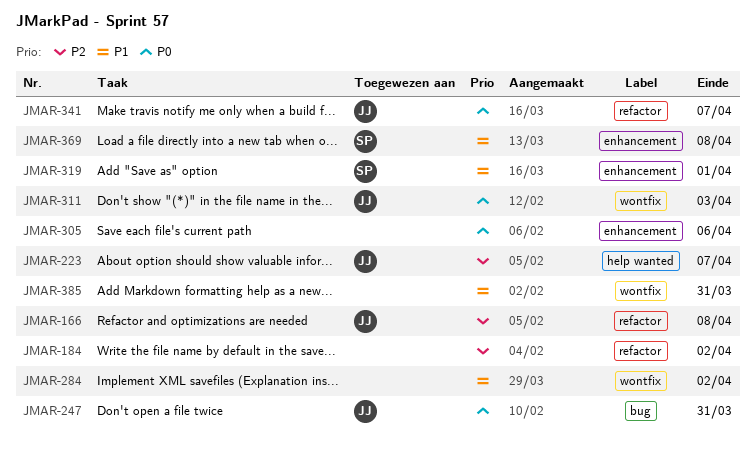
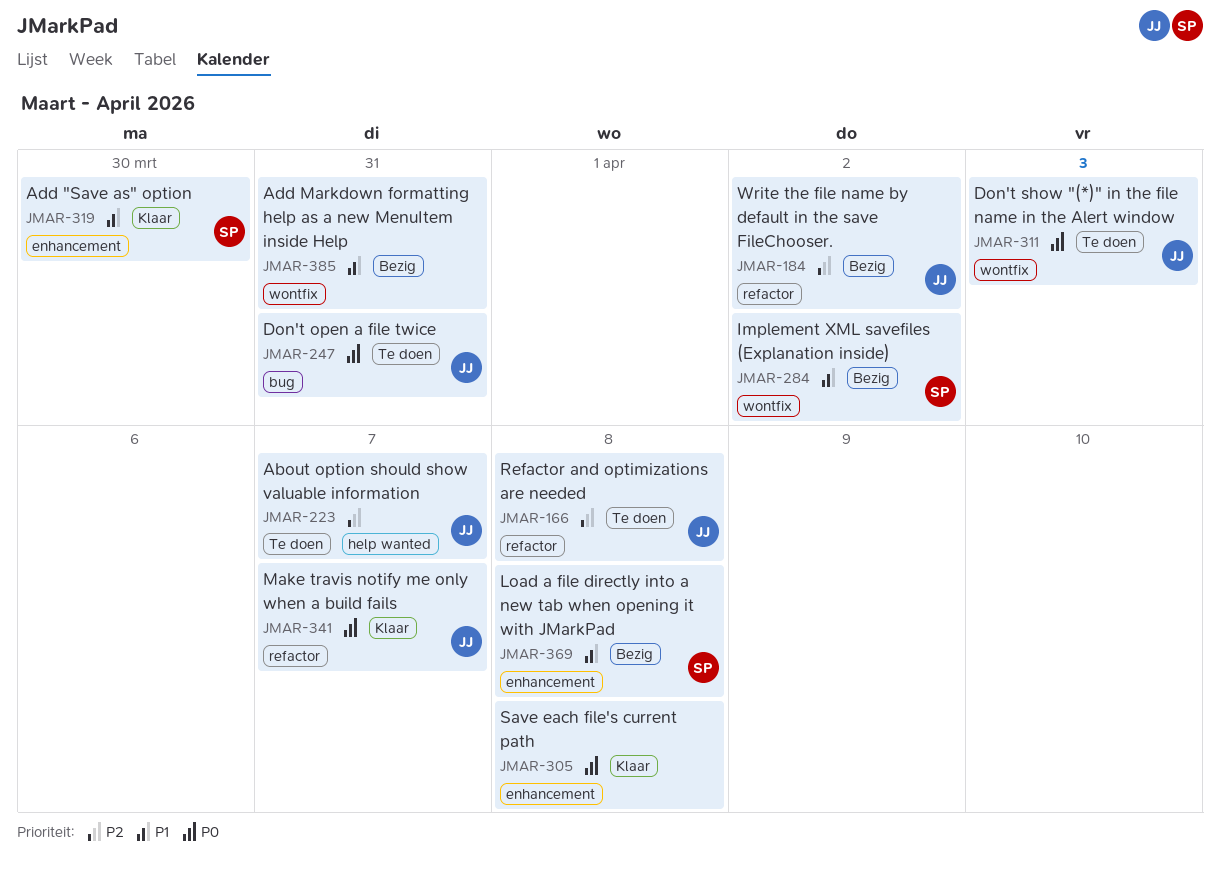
JMAR-184, owner: none -> JJ
JMAR-284, owner: none -> SP
JMAR-305, due: Apr 6 -> Apr 8
JMAR-319, due: Apr 1 -> Mar 30

